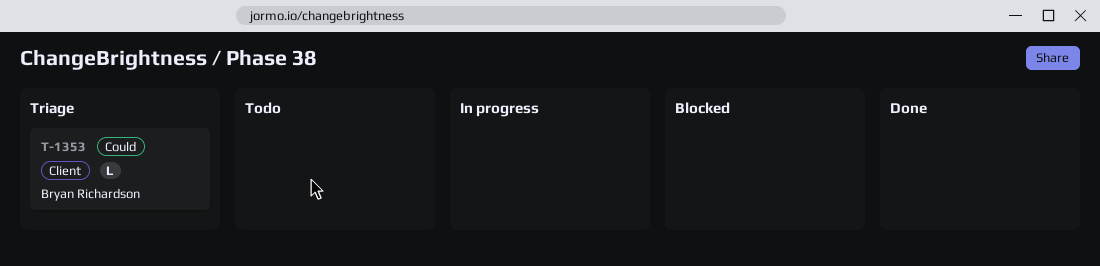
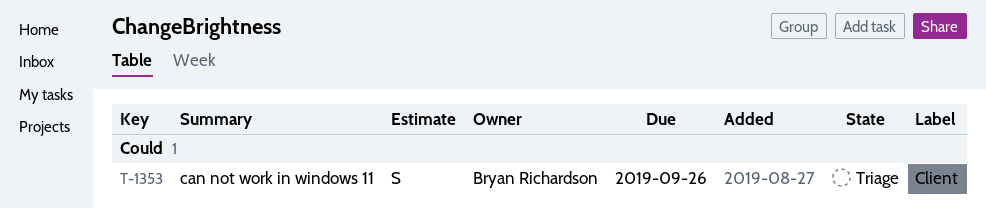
T-1353, estimate: L -> S

